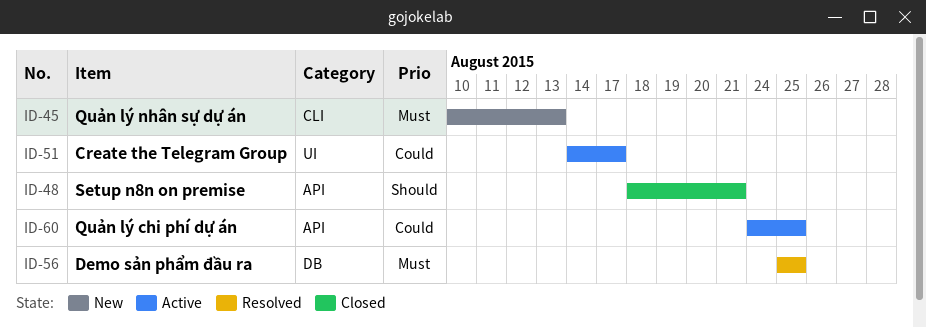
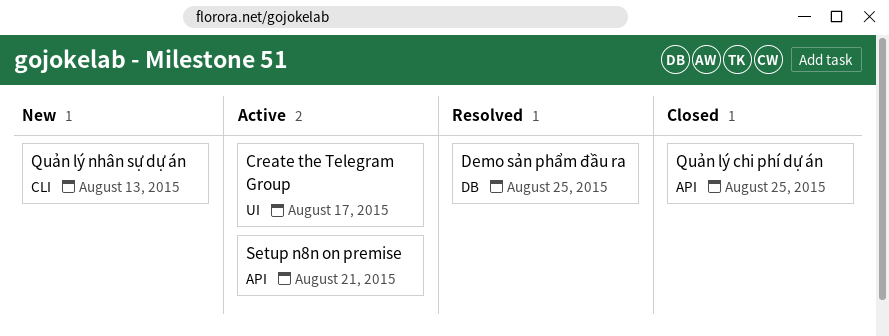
Quản lý chi phí dự án, status: Active -> Closed
Setup n8n on premise, status: Closed -> Active

